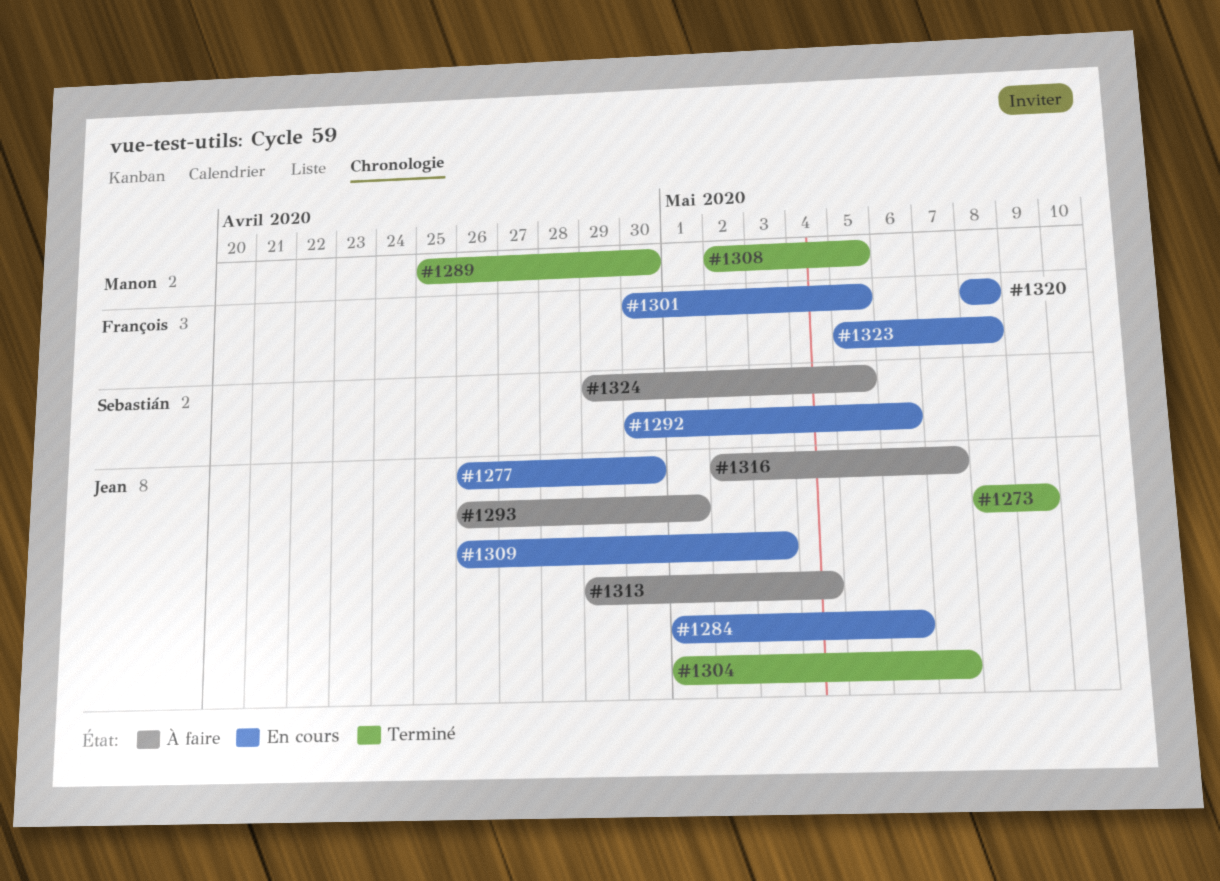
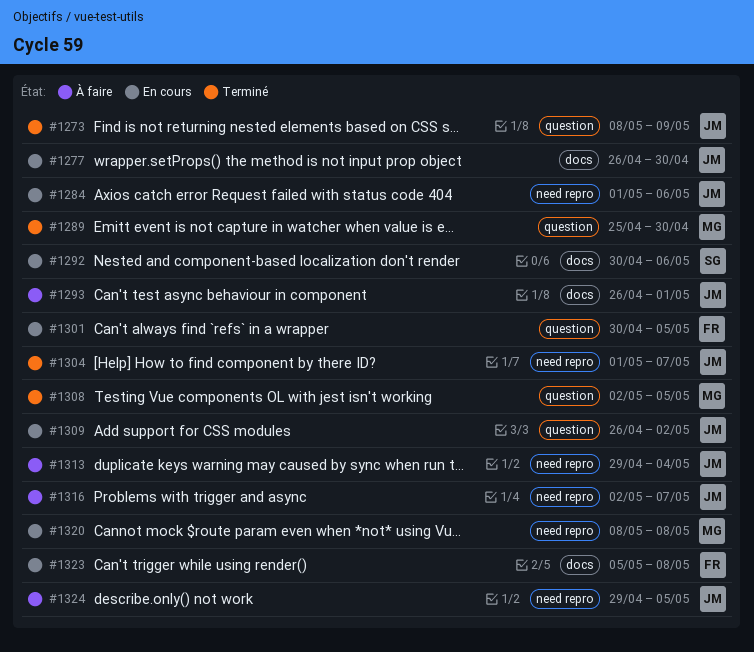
#1309, due: May 3 -> May 2
#1320, owner: François -> Manon
#1324, owner: Sebastián -> Jean

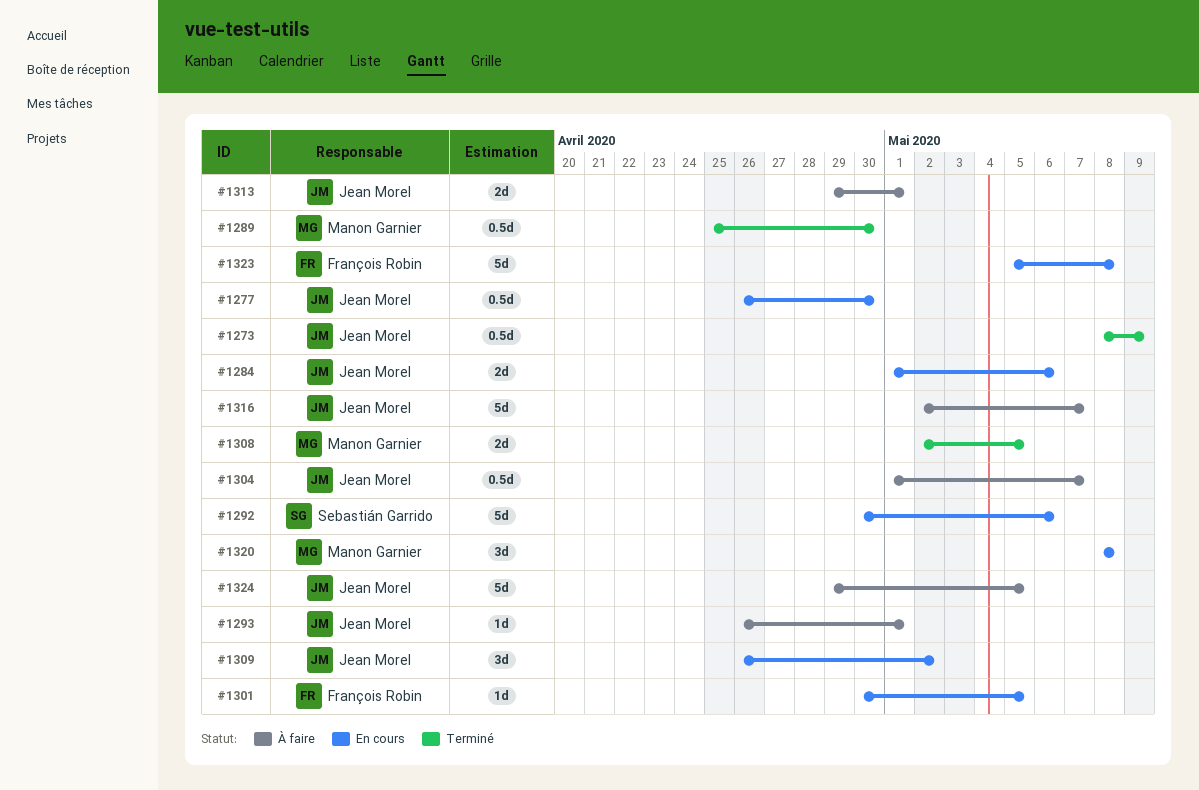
#1304, status: Terminé -> À faire
#1313, due: May 4 -> May 1

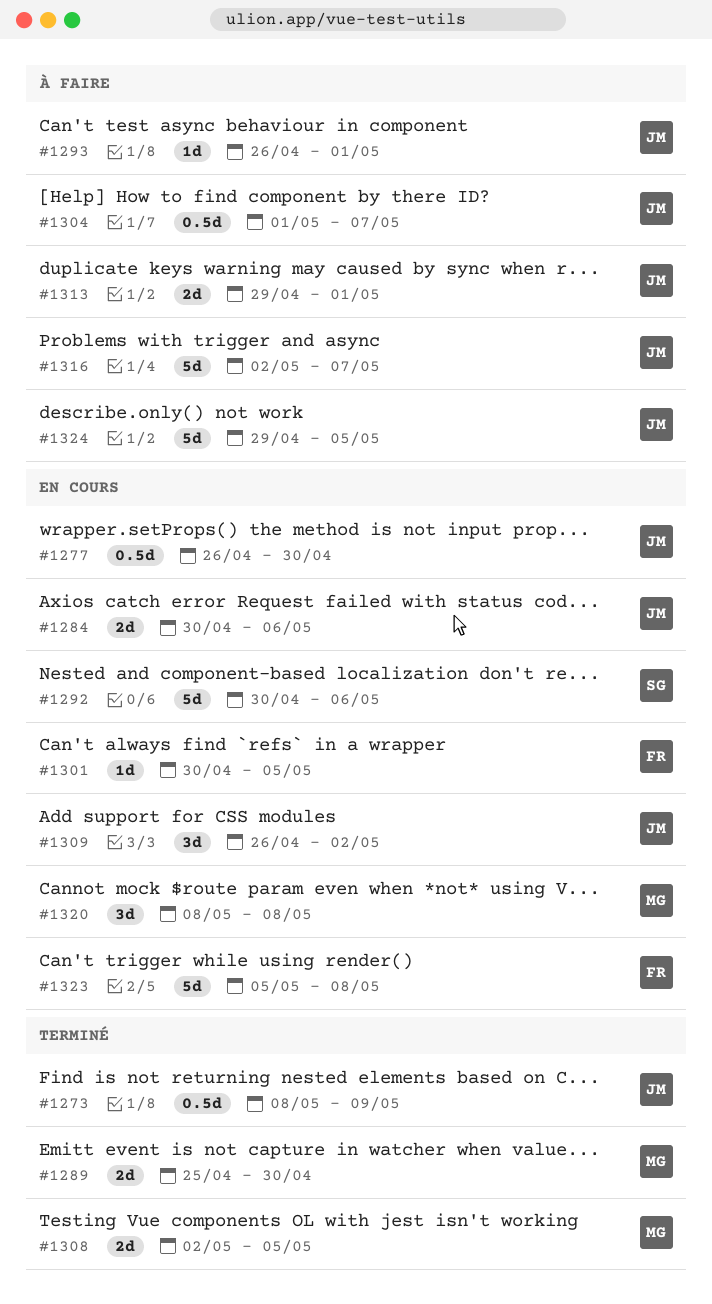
#1284, start: May 1 -> Apr 30
#1289, estimate: 0.5d -> 2d

